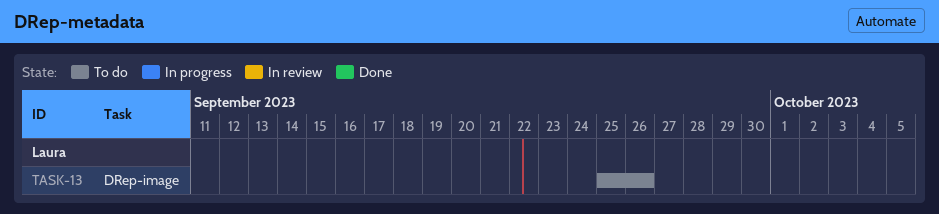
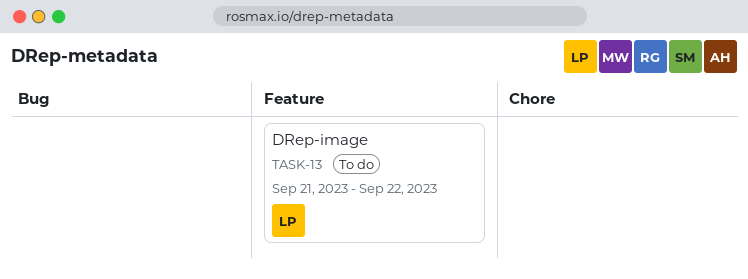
TASK-13, start: Sep 25 -> Sep 21
TASK-13, due: Sep 26 -> Sep 22

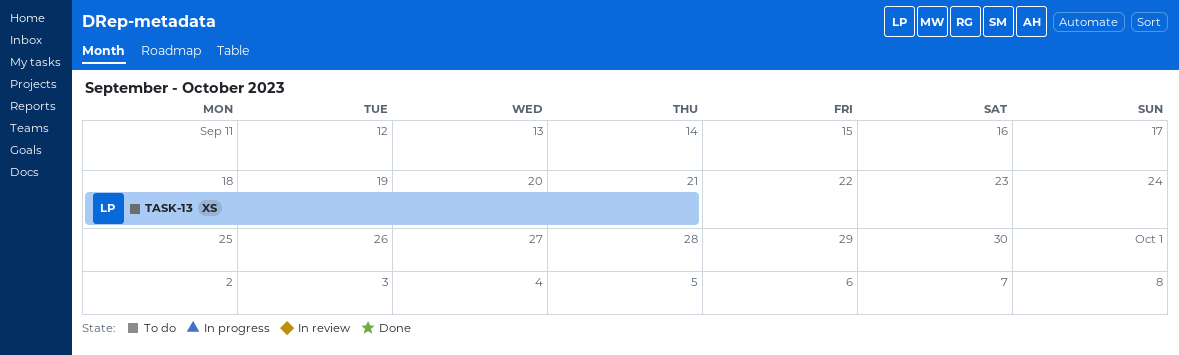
TASK-13, start: Sep 21 -> Sep 18
TASK-13, due: Sep 22 -> Sep 21

